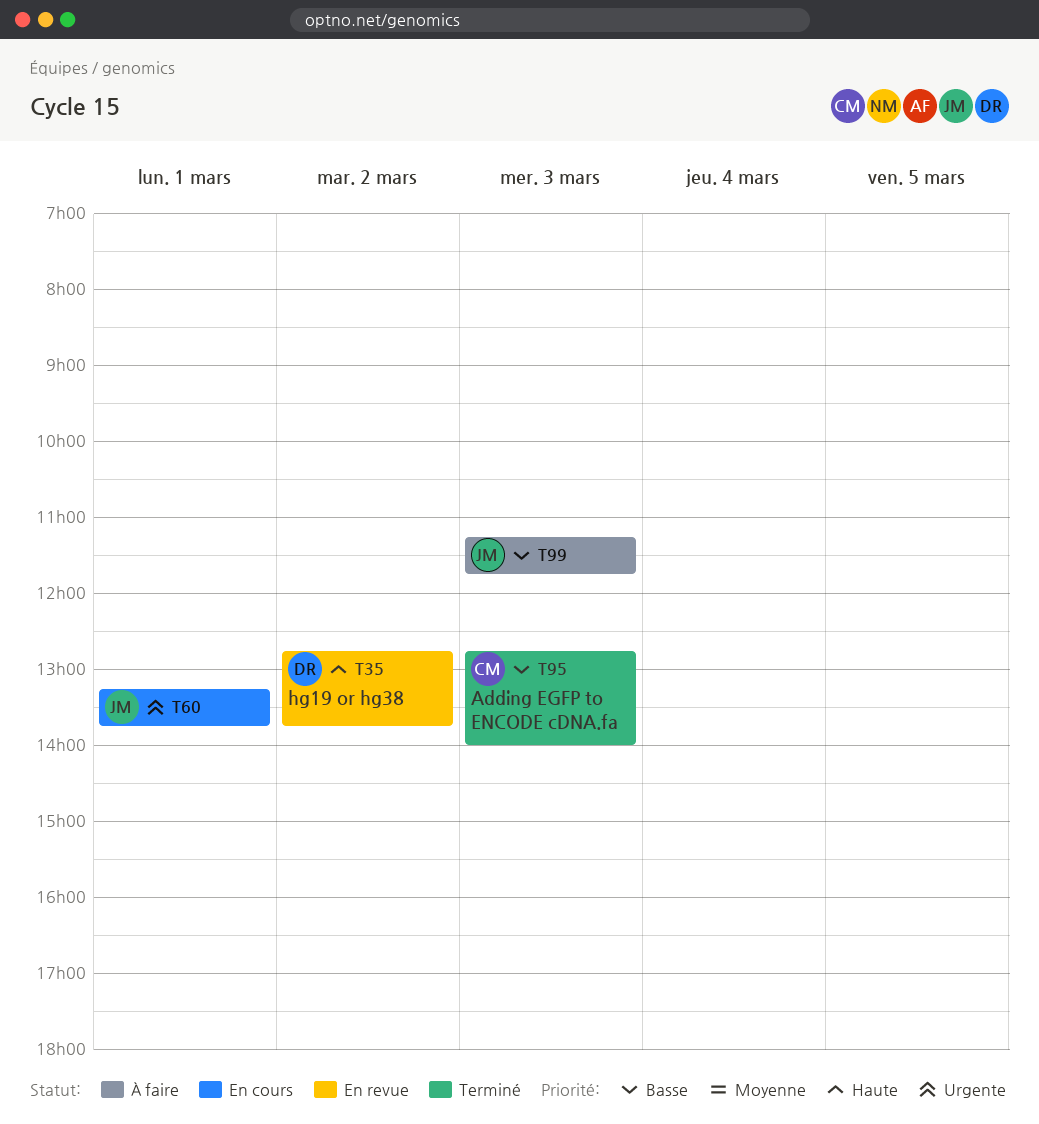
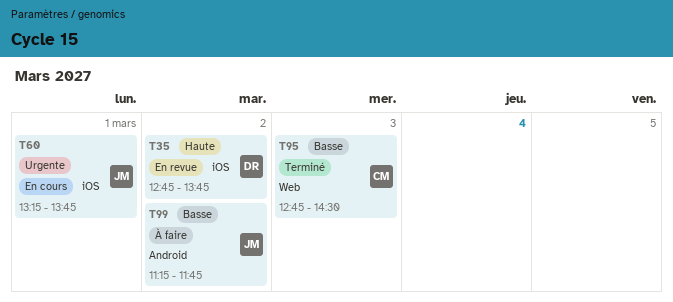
T95, ends: 14:00 -> 14:30
T99, day: Mar 3 -> Mar 2

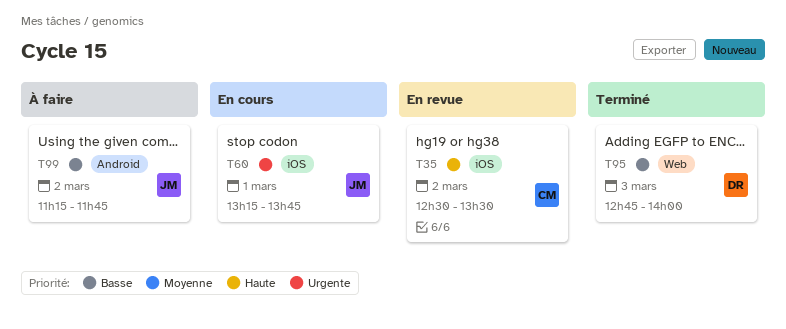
T35, owner: DR -> CM
T35, begins: 12:45 -> 12:30
T35, ends: 13:45 -> 13:30
T95, owner: CM -> DR
T95, ends: 14:30 -> 14:00

